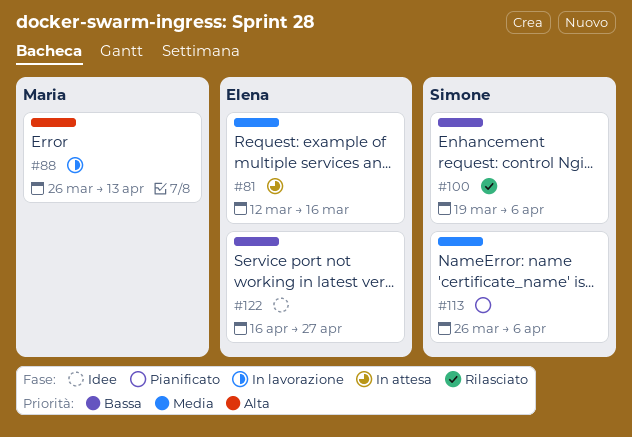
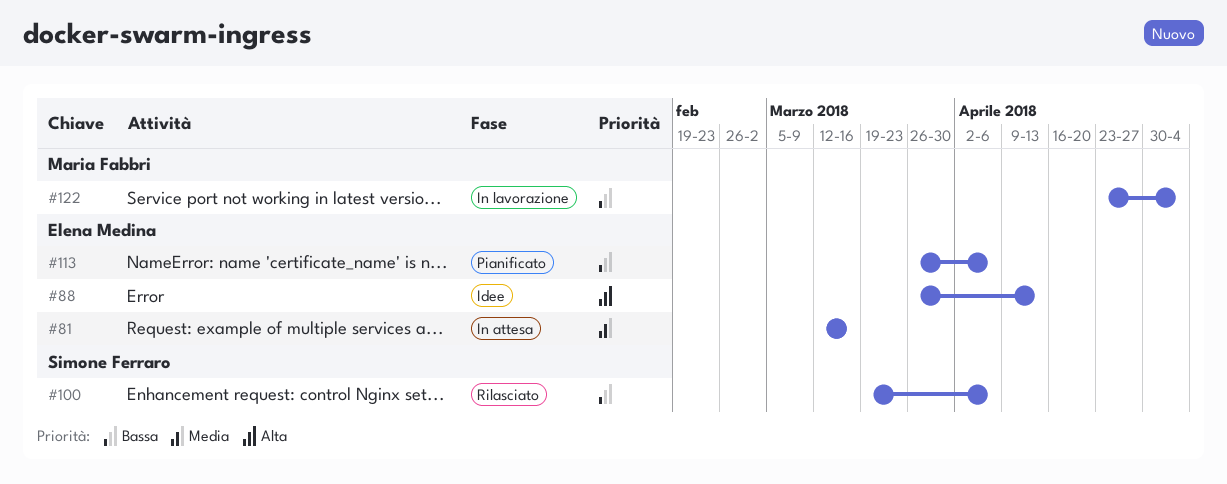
#88, status: In lavorazione -> Idee
#88, owner: Maria Fabbri -> Elena Medina
#113, owner: Simone Ferraro -> Elena Medina
#113, priority: Media -> Bassa
#122, status: Idee -> In lavorazione
#122, owner: Elena Medina -> Maria Fabbri
#122, start: Apr 16 -> Apr 23
#122, due: Apr 27 -> May 4

